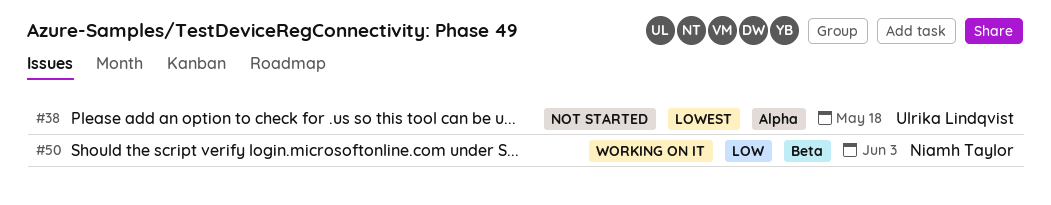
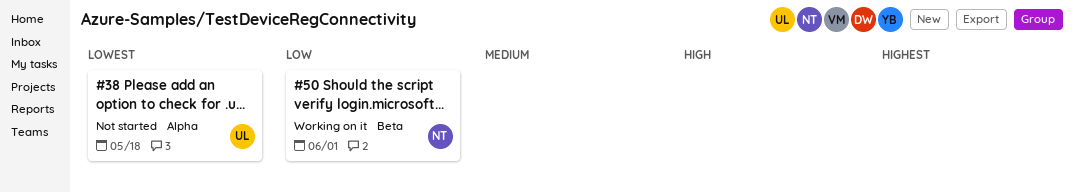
#50, due: Jun 3 -> Jun 1

